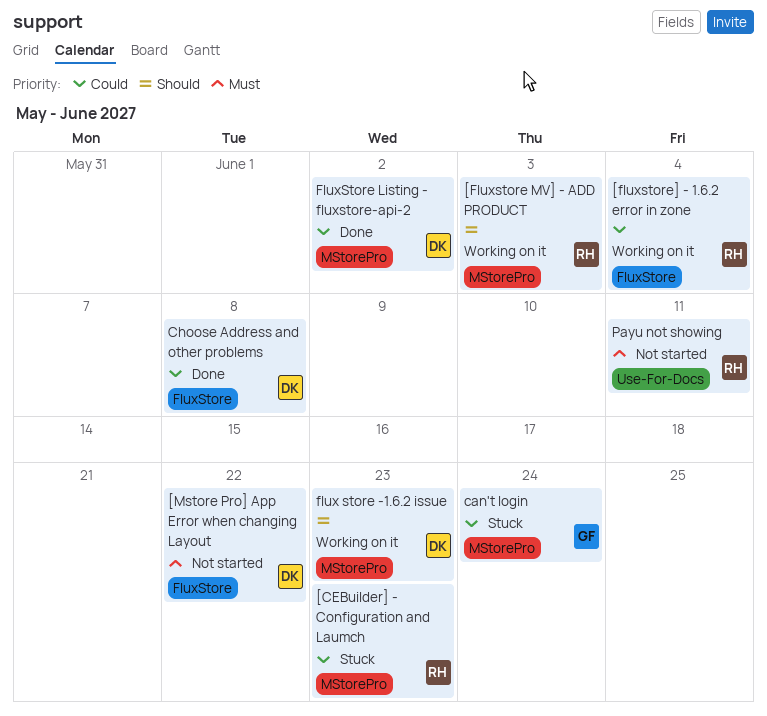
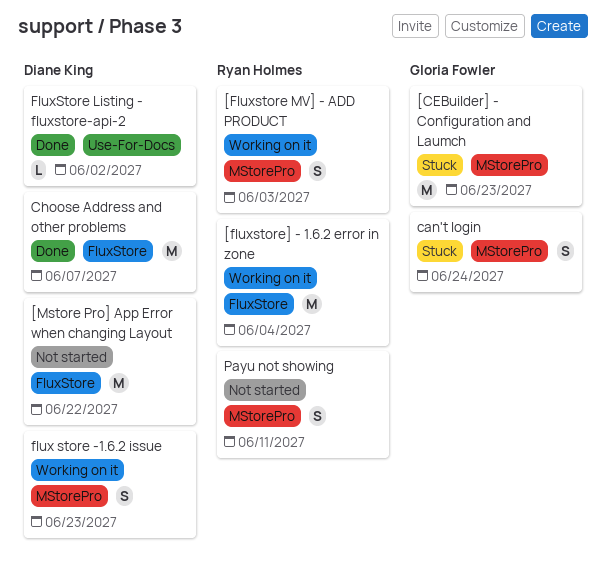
[CEBuilder] - Configuration and Laumch, owner: Ryan Holmes -> Gloria Fowler
Choose Address and other problems, due: Jun 8 -> Jun 7
FluxStore Listing - fluxstore-api-2, label: MStorePro -> Use-For-Docs
Payu not showing, label: Use-For-Docs -> MStorePro

